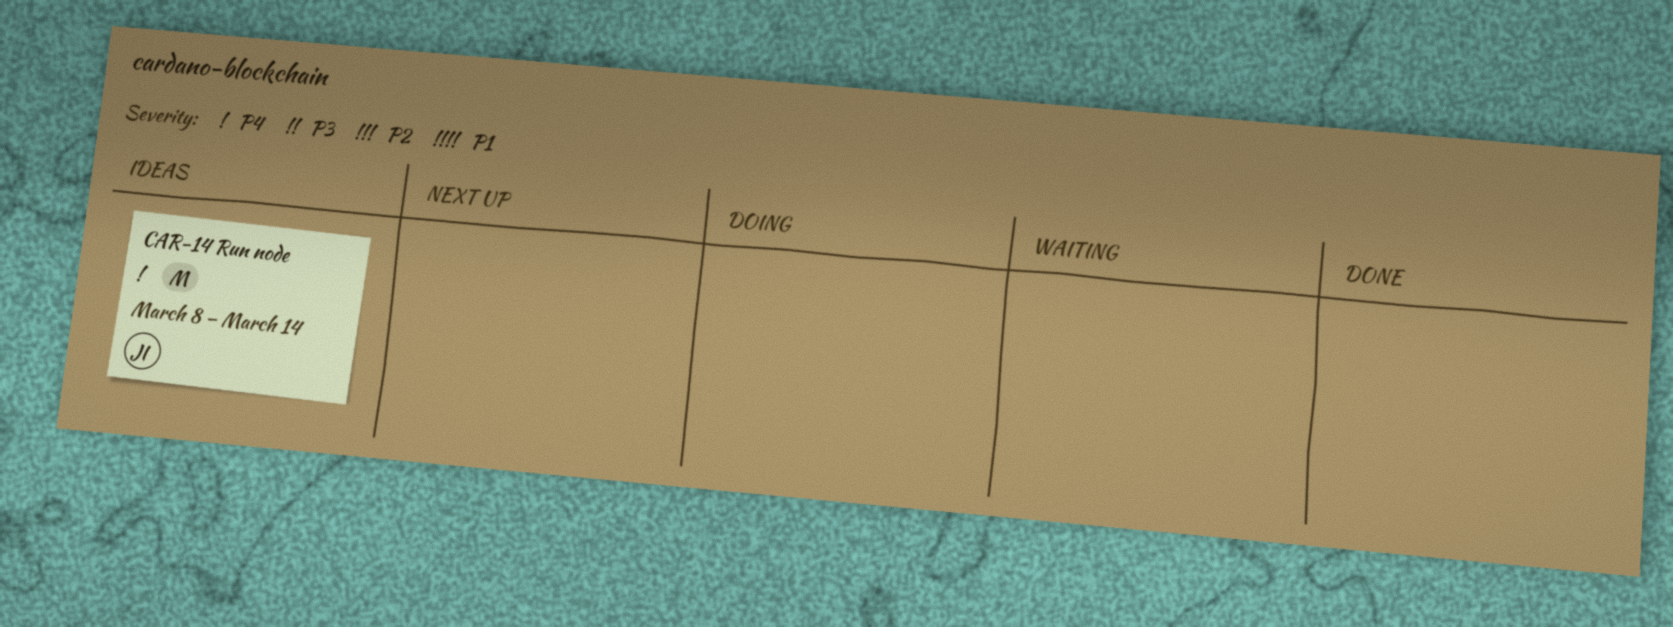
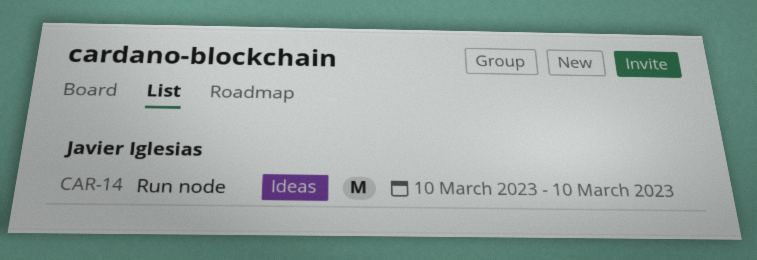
CAR-14, start: Mar 8 -> Mar 10
CAR-14, due: Mar 14 -> Mar 10

